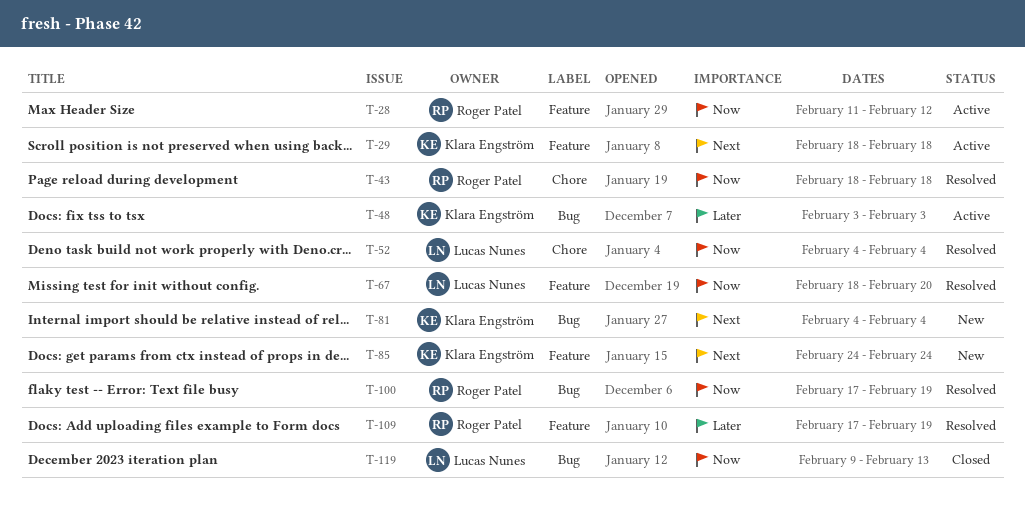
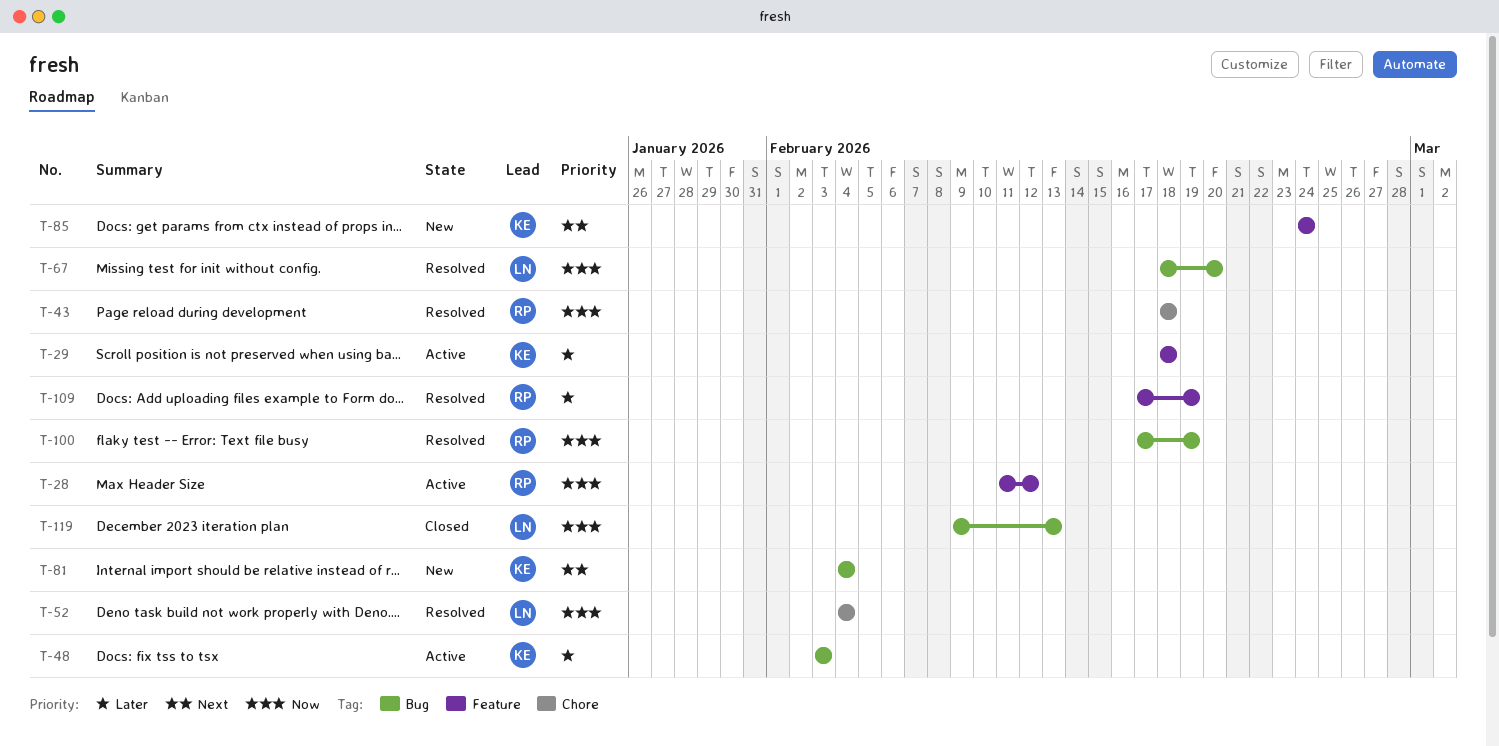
T-29, priority: Next -> Later
T-67, label: Feature -> Bug

